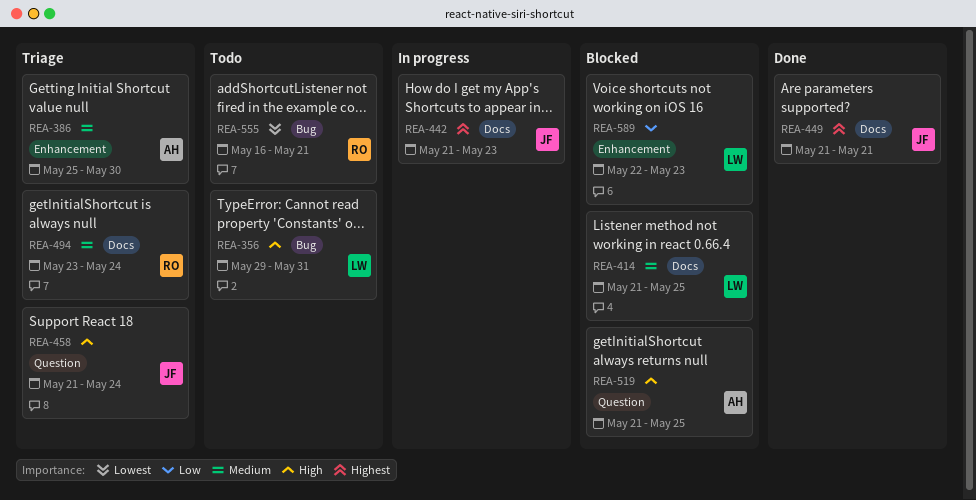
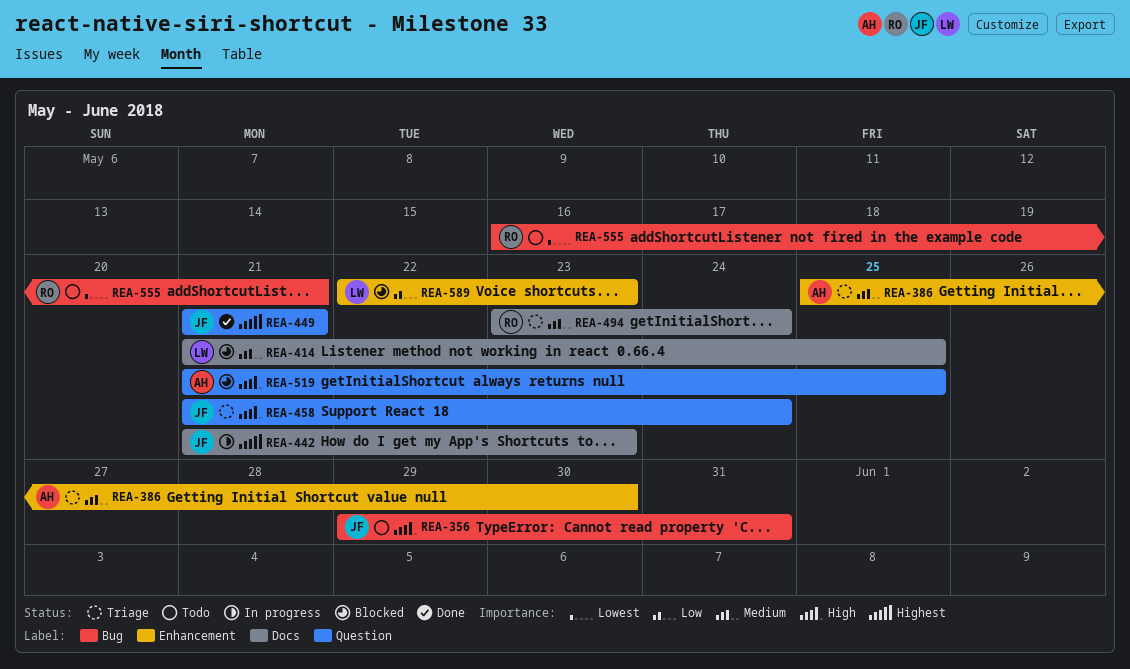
REA-356, owner: LW -> JF
REA-449, label: Docs -> Question

